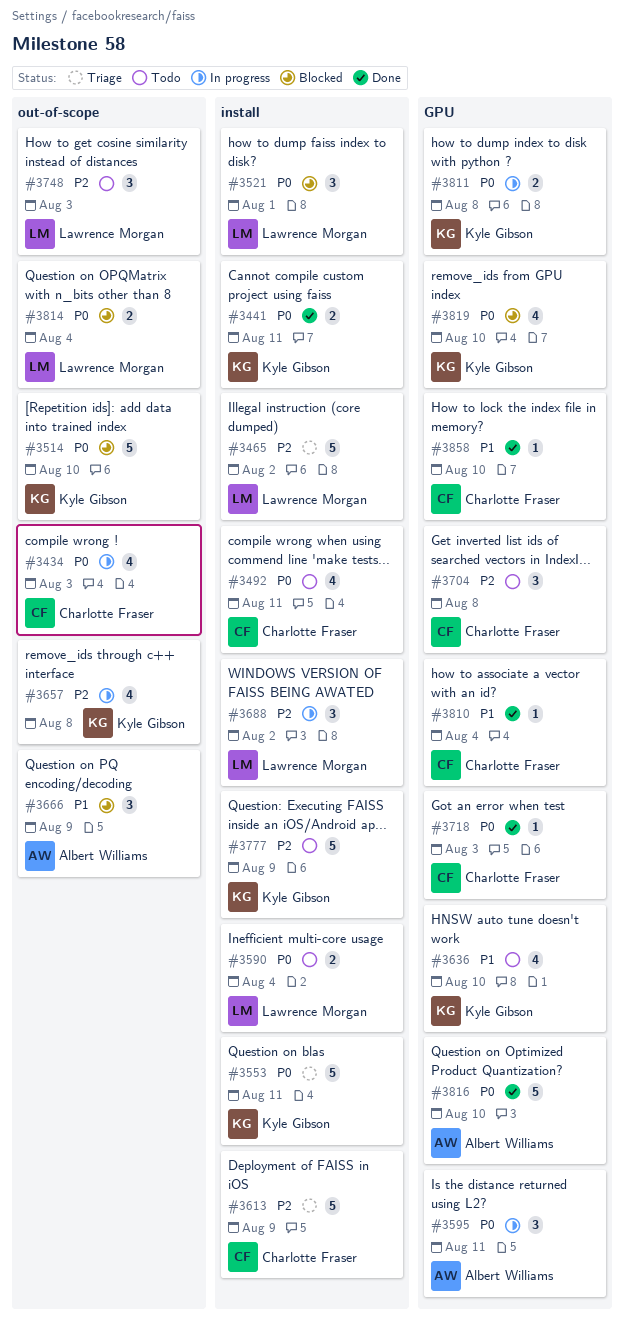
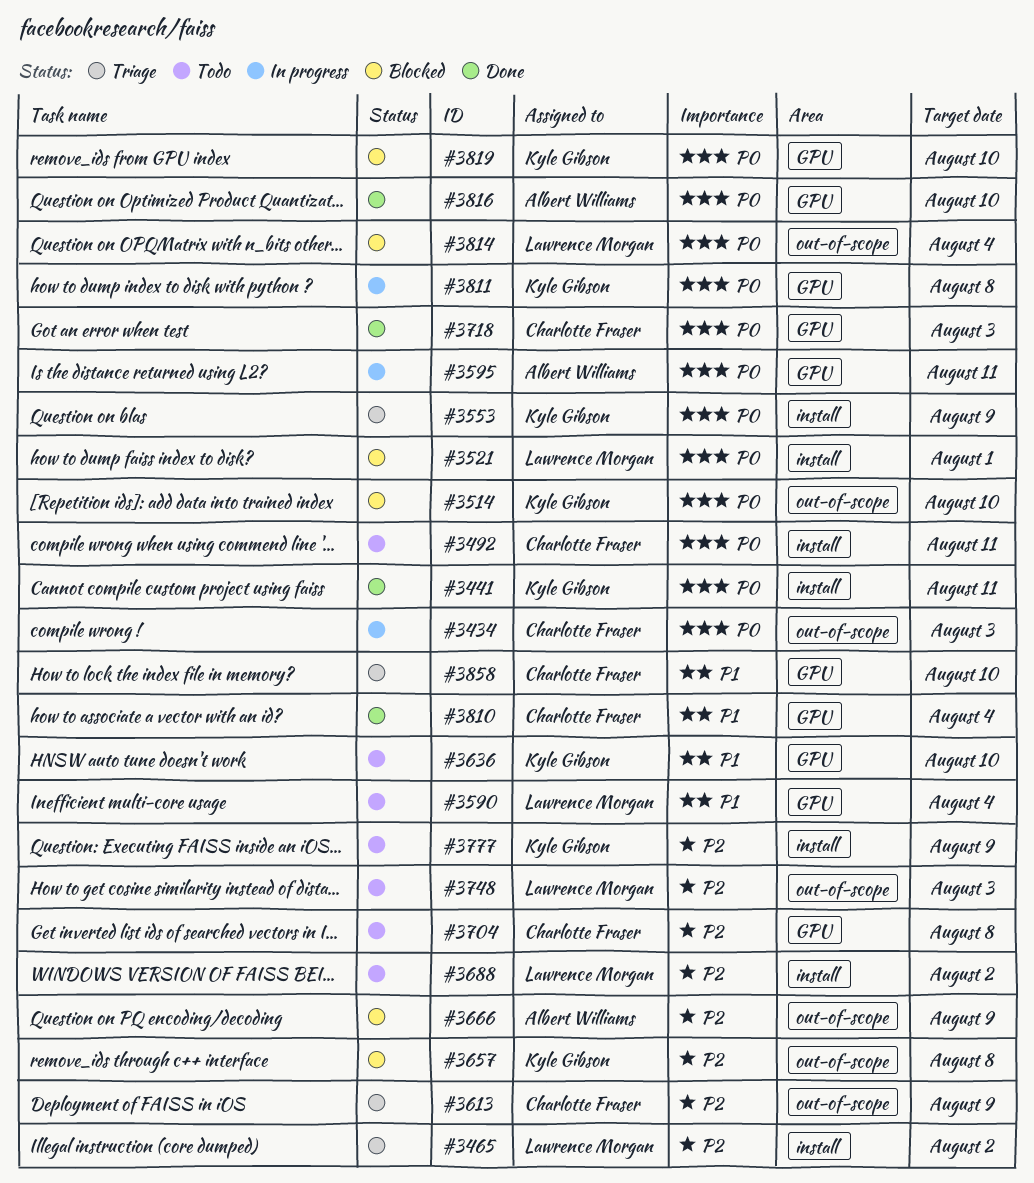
#3553, due: Aug 11 -> Aug 9
#3590, priority: P0 -> P1
#3590, label: install -> GPU
#3613, label: install -> out-of-scope
#3657, status: In progress -> Blocked
#3666, priority: P1 -> P2
#3688, status: In progress -> Todo
#3858, status: Done -> Triage

